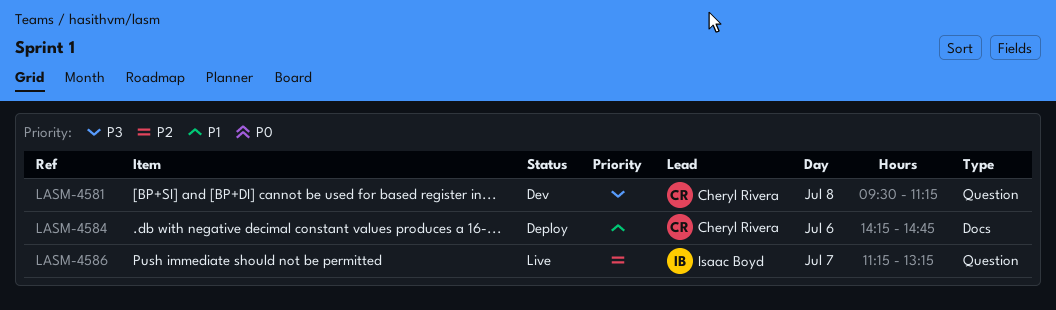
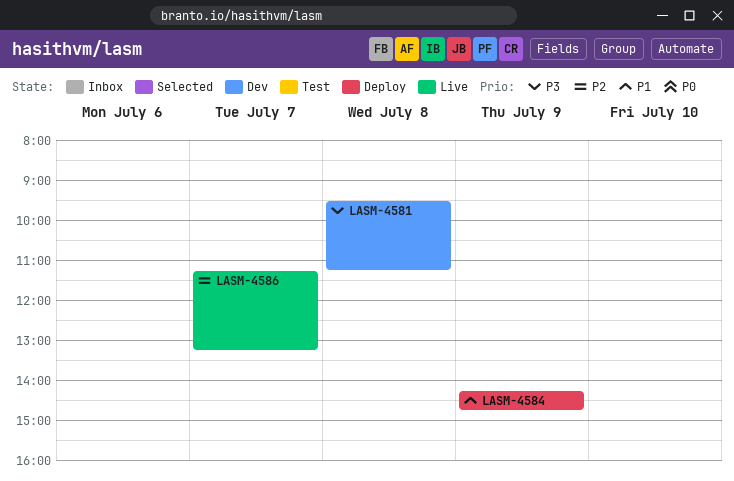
LASM-4584, day: Jul 6 -> Jul 9

